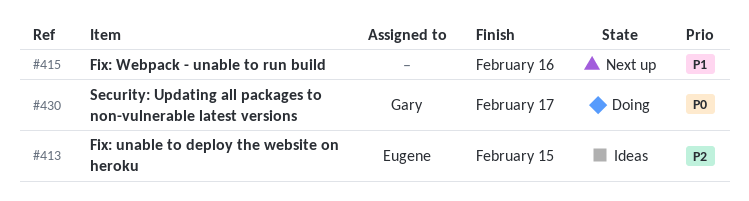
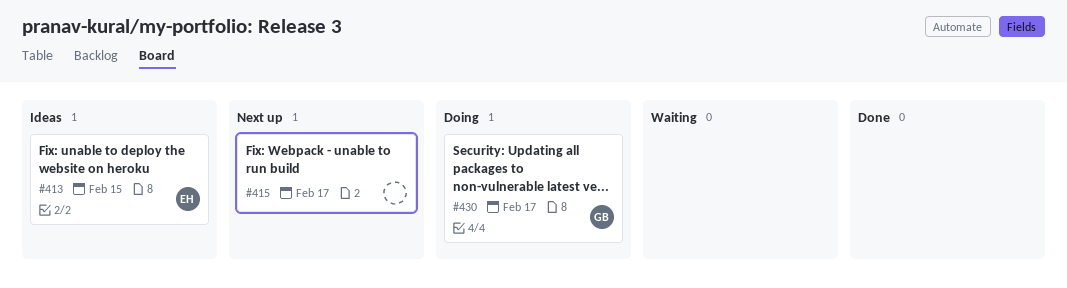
#415, due: Feb 16 -> Feb 17

